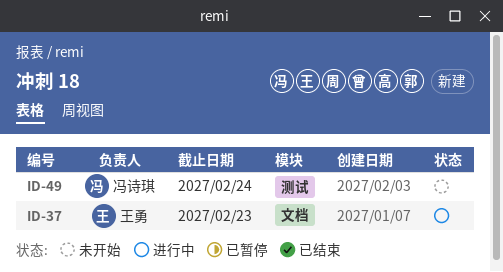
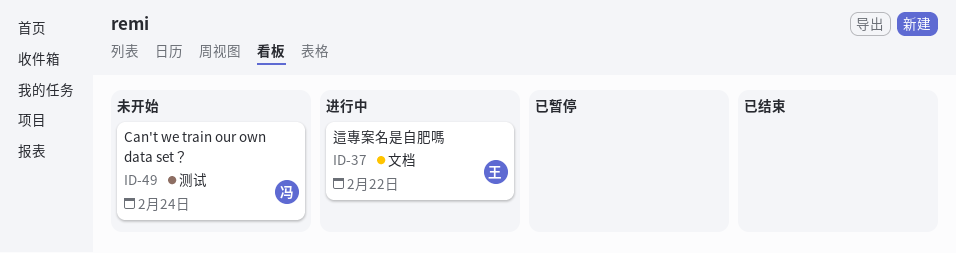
ID-37, due: Feb 23 -> Feb 22

